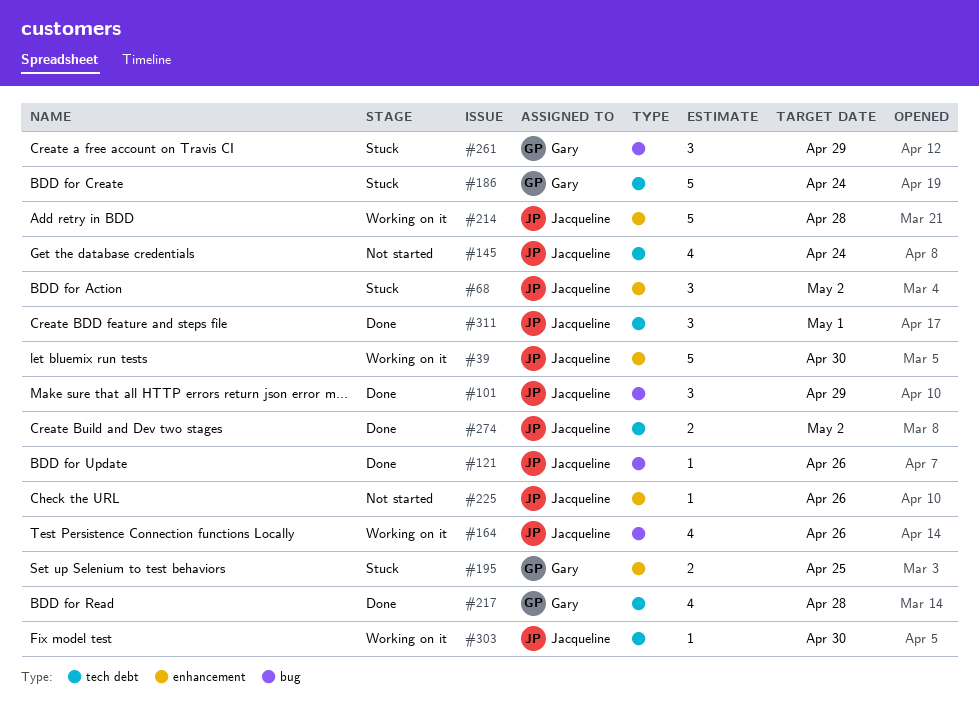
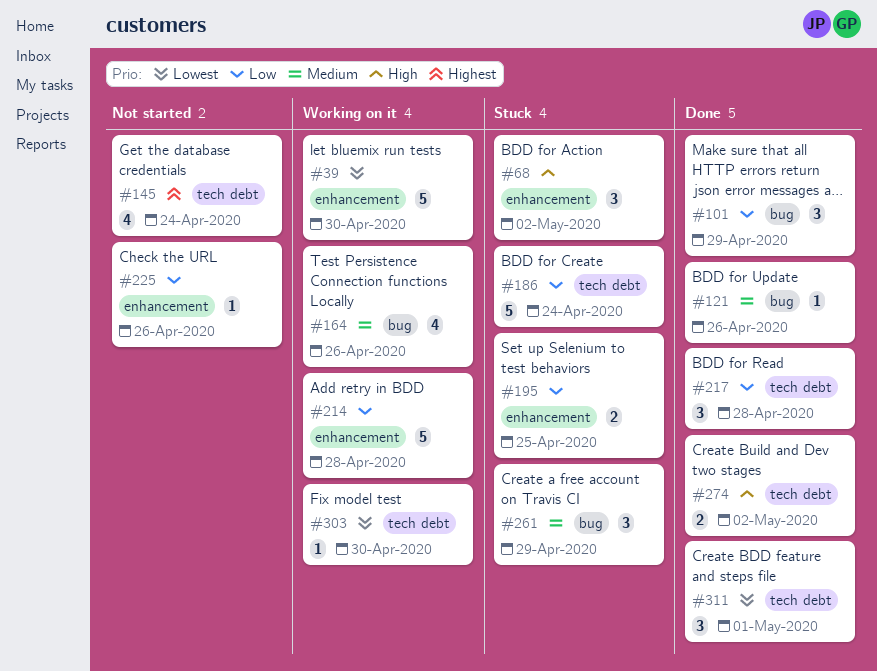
#217, estimate: 4 -> 3

